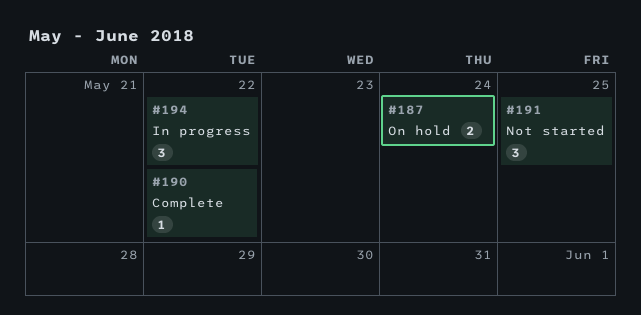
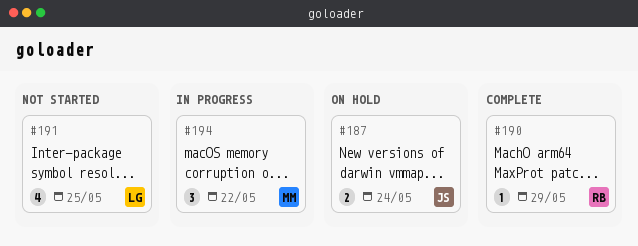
#190, due: May 22 -> May 29
#191, estimate: 3 -> 4

